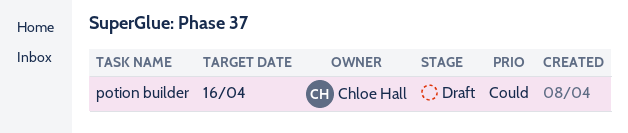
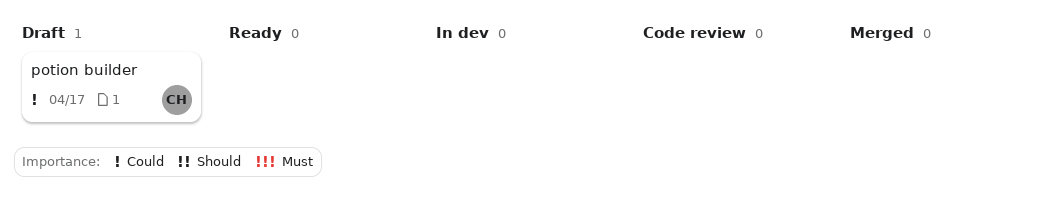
potion builder, due: Apr 16 -> Apr 17

